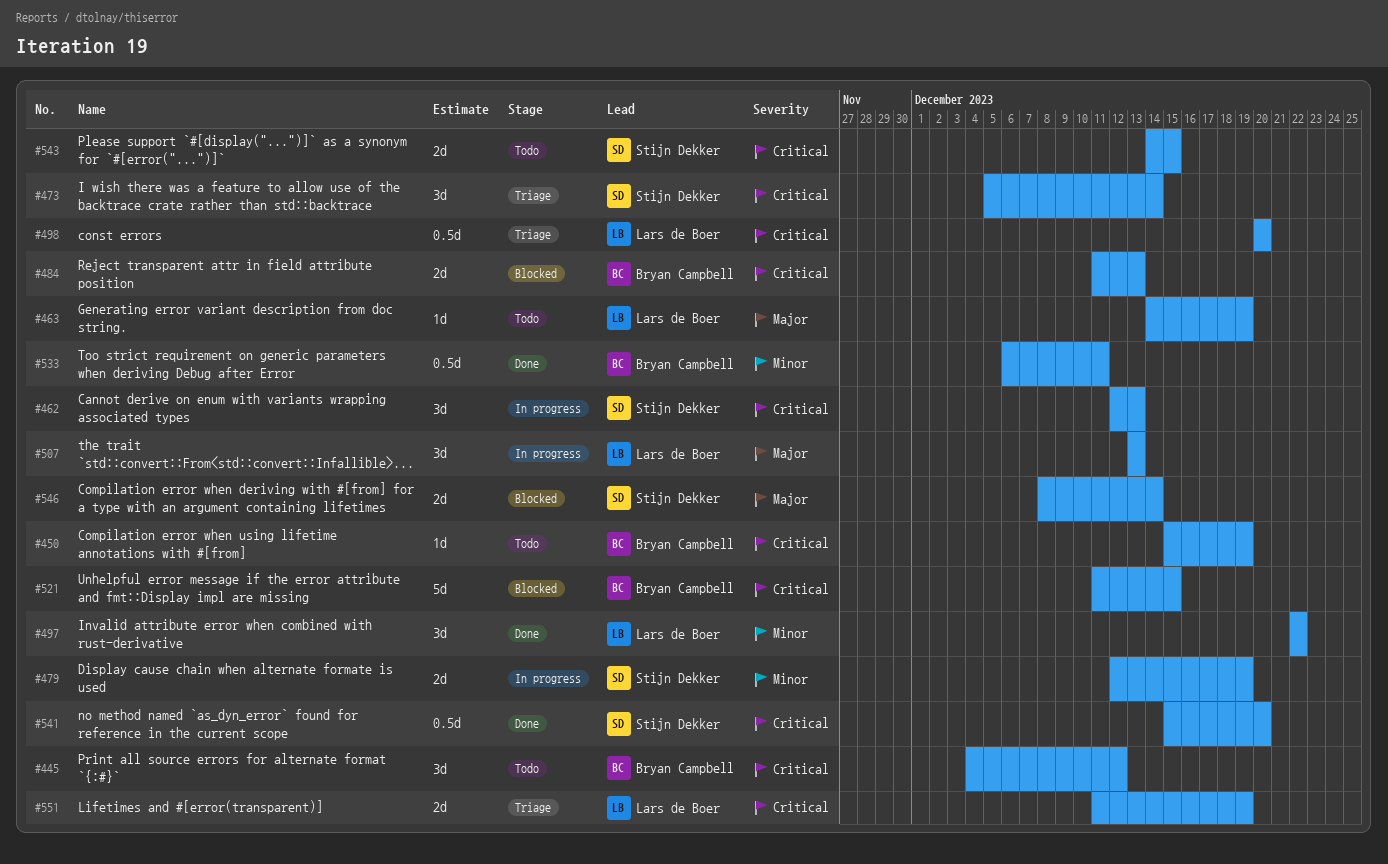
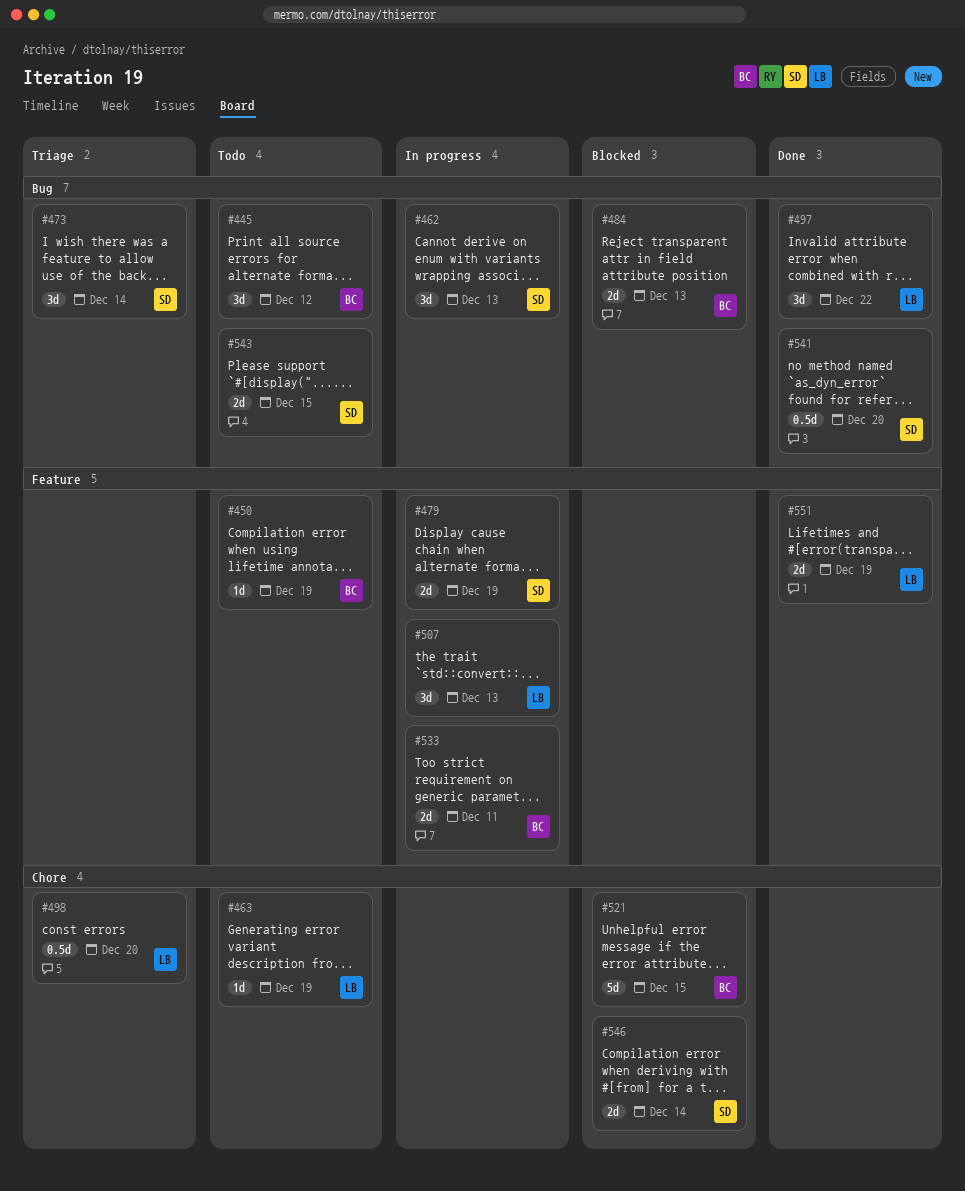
#533, status: Done -> In progress
#533, estimate: 0.5d -> 2d
#551, status: Triage -> Done

